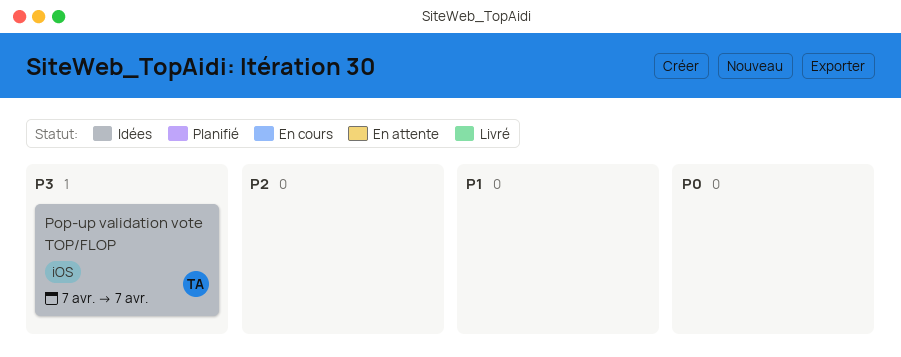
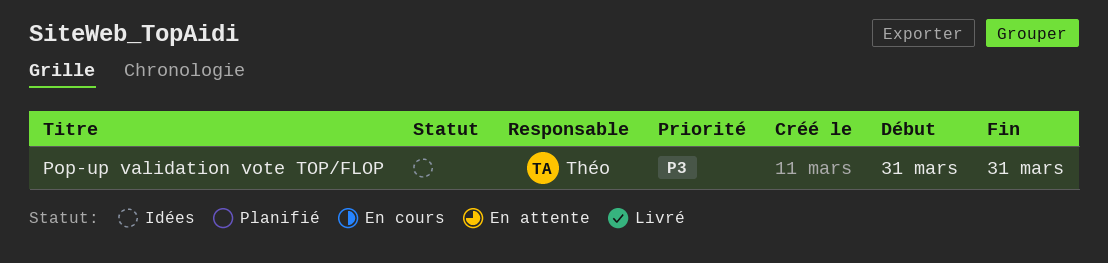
Pop-up validation vote TOP/FLOP, start: Apr 7 -> Mar 31
Pop-up validation vote TOP/FLOP, due: Apr 7 -> Mar 31

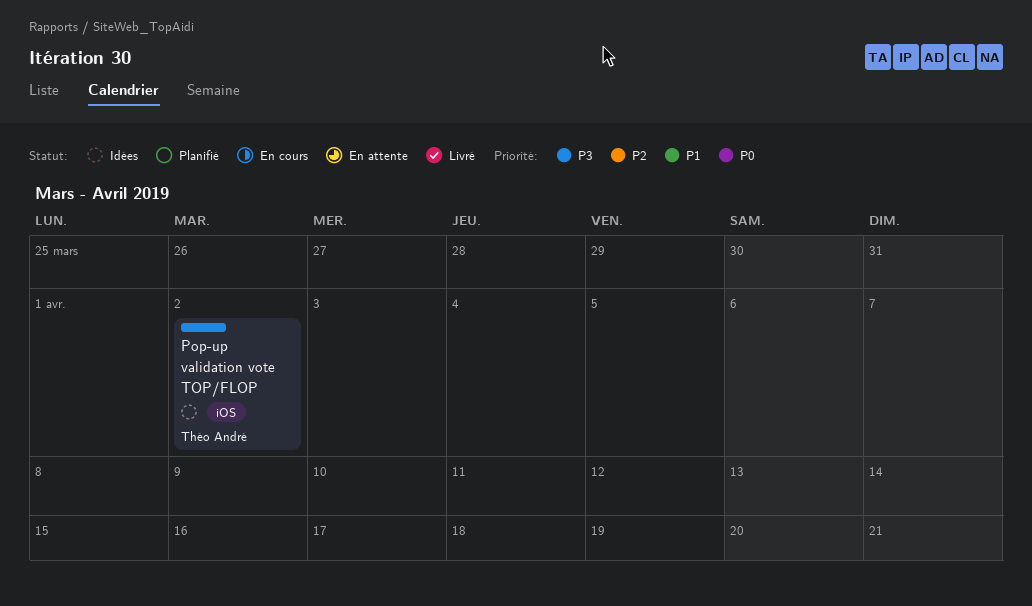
Pop-up validation vote TOP/FLOP, due: Mar 31 -> Apr 2

